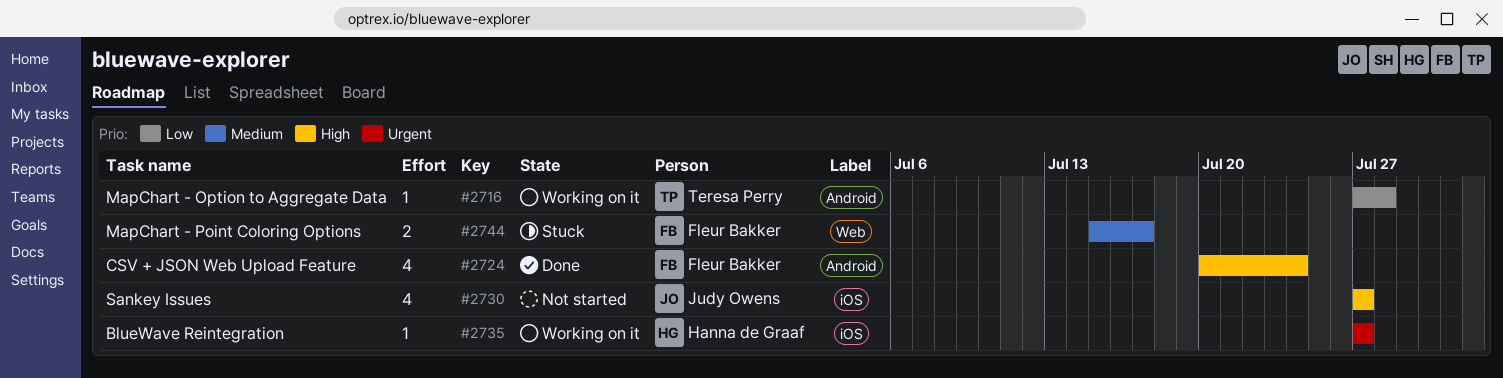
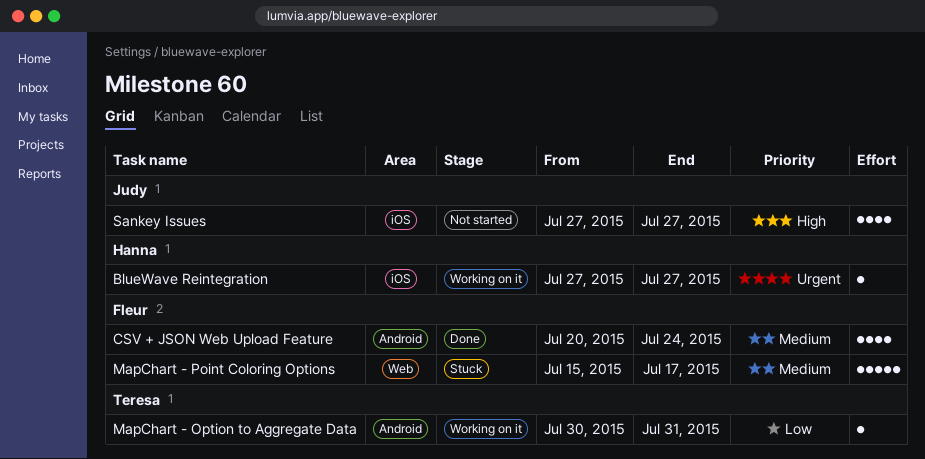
CSV + JSON Web Upload Feature, priority: High -> Medium
MapChart - Option to Aggregate Data, start: Jul 27 -> Jul 30
MapChart - Option to Aggregate Data, due: Jul 28 -> Jul 31
MapChart - Point Coloring Options, estimate: 2 -> 5

